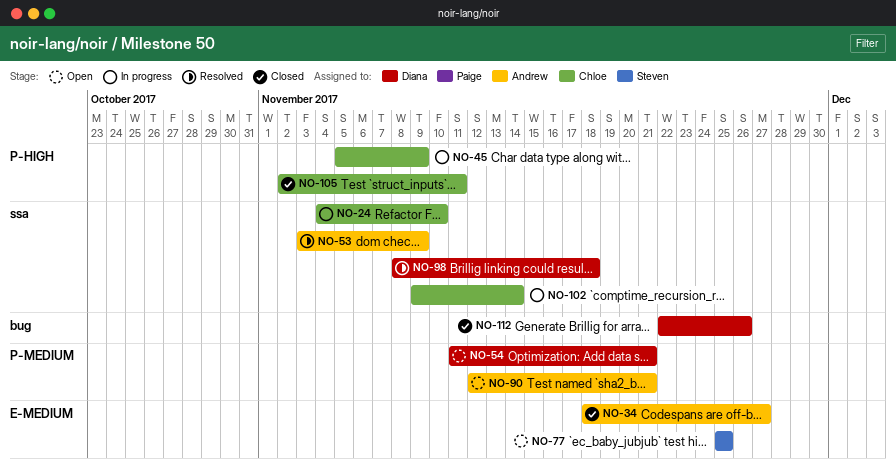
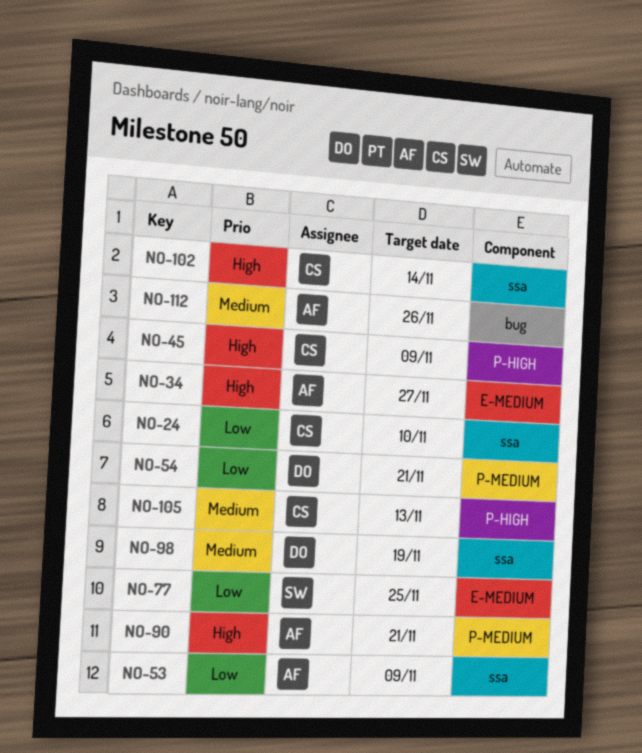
NO-98, due: Nov 18 -> Nov 19
NO-105, due: Nov 11 -> Nov 13
NO-112, owner: Diana -> Andrew

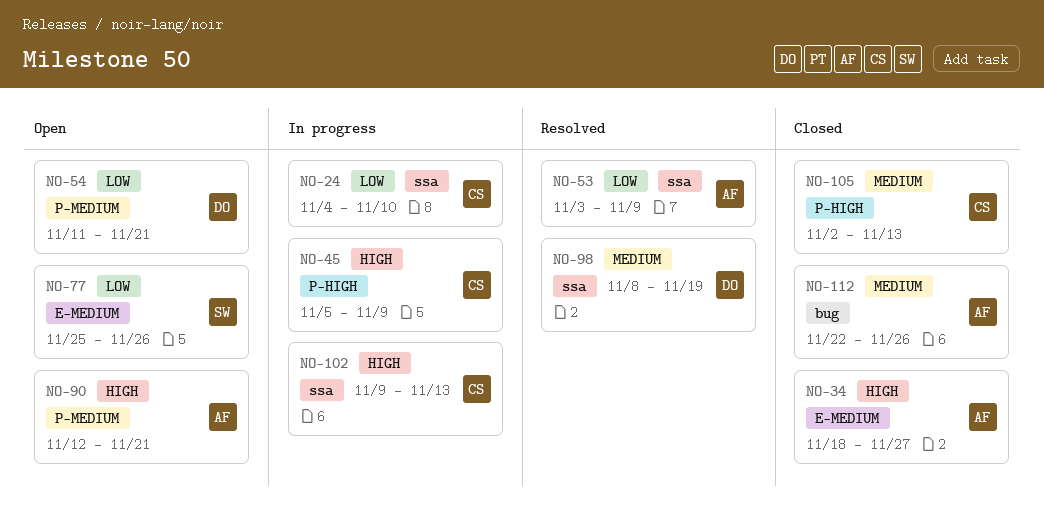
NO-77, due: Nov 25 -> Nov 26
NO-102, due: Nov 14 -> Nov 13

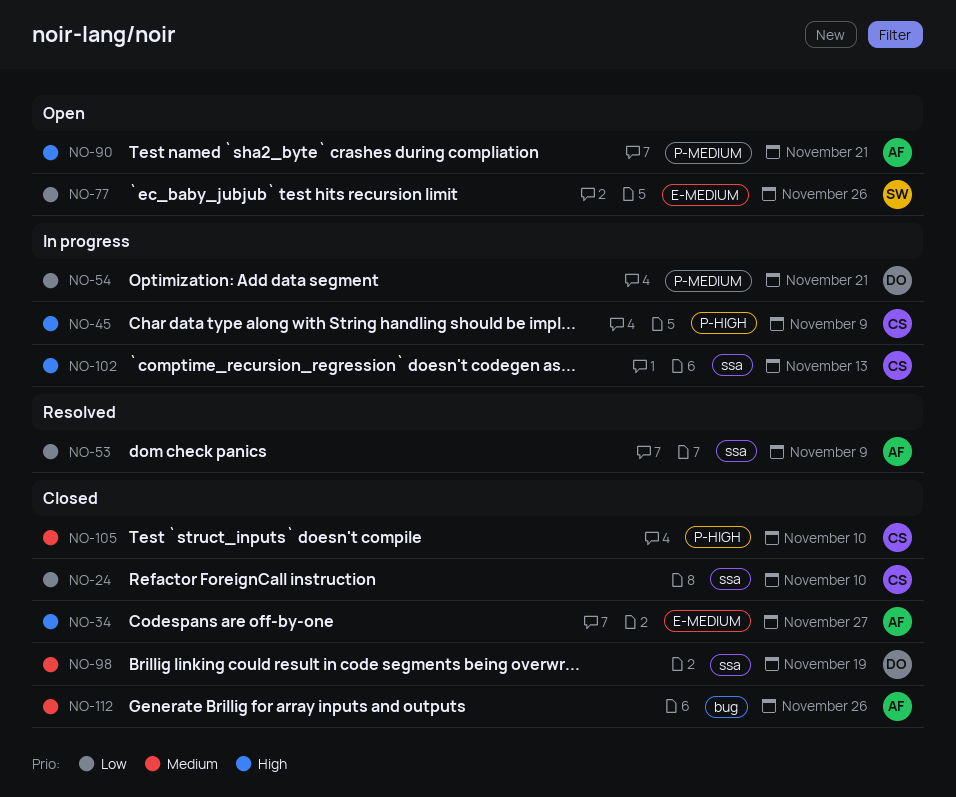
NO-24, status: In progress -> Closed
NO-54, status: Open -> In progress
NO-98, status: Resolved -> Closed
NO-105, due: Nov 13 -> Nov 10

